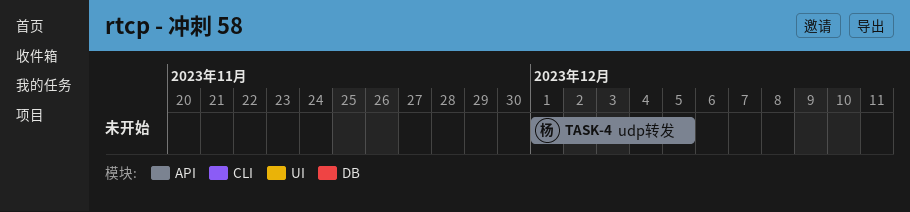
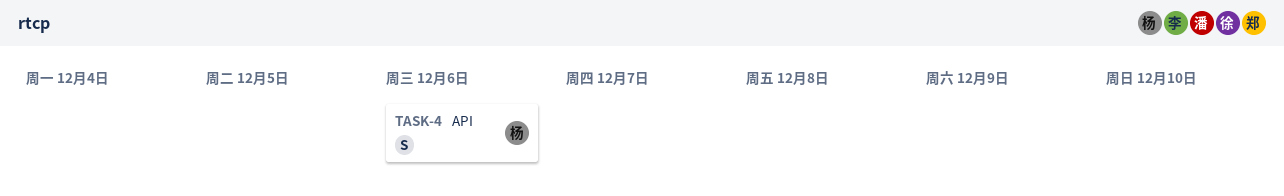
TASK-4, due: Dec 5 -> Dec 6

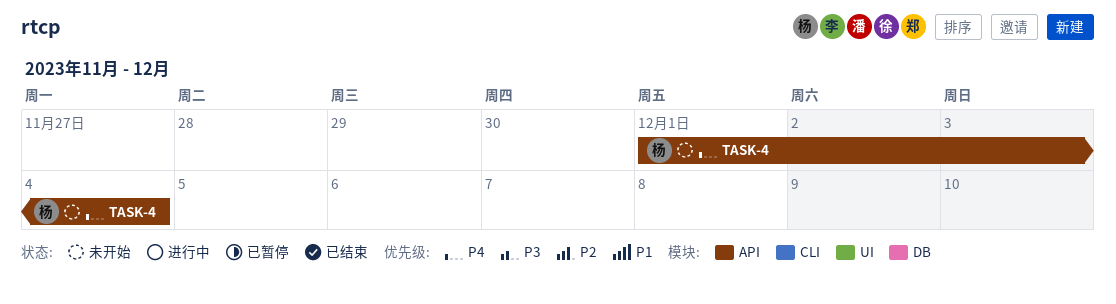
TASK-4, due: Dec 6 -> Dec 4

